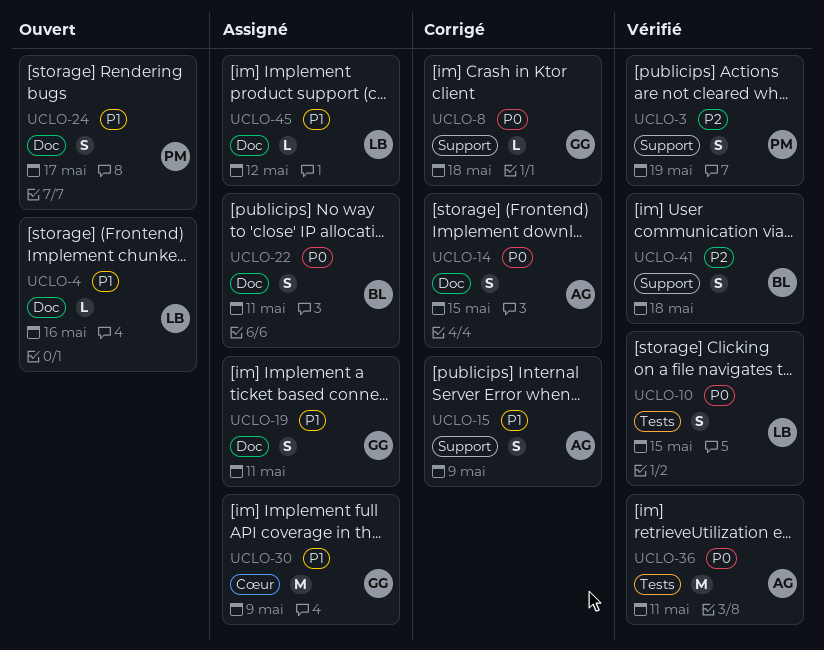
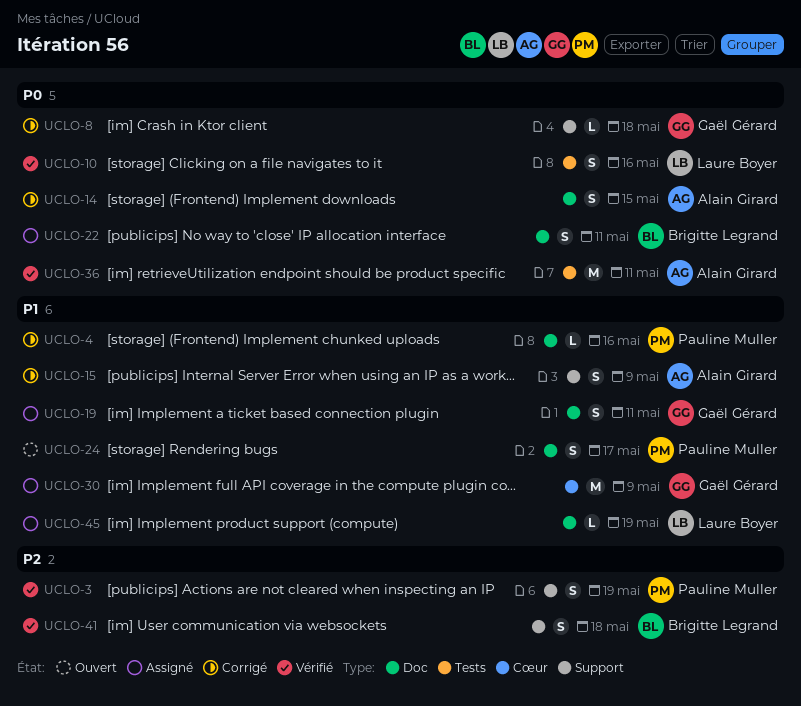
UCLO-4, status: Ouvert -> Corrigé
UCLO-4, owner: Laure Boyer -> Pauline Muller
UCLO-10, due: May 15 -> May 16
UCLO-45, due: May 12 -> May 19

